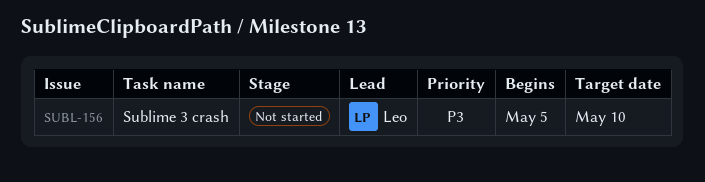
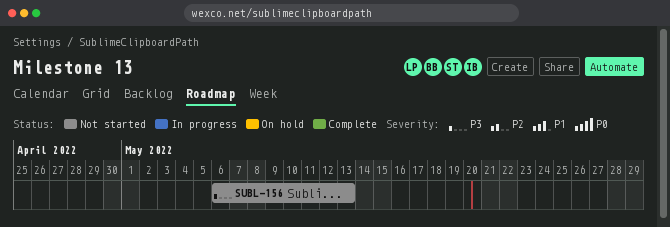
SUBL-156, start: May 5 -> May 6
SUBL-156, due: May 10 -> May 13

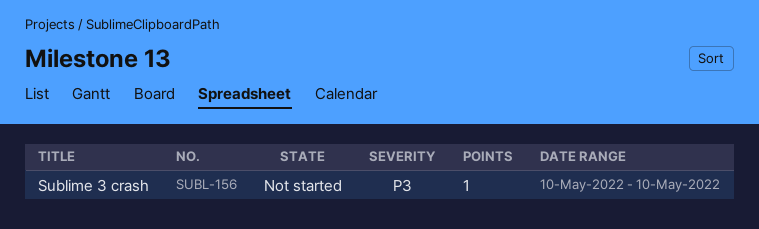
SUBL-156, start: May 6 -> May 10
SUBL-156, due: May 13 -> May 10

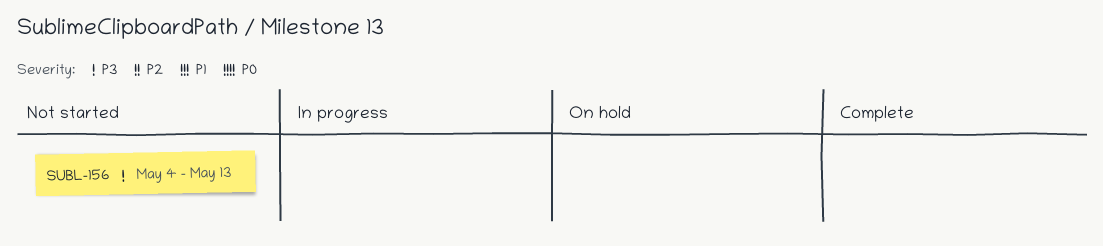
SUBL-156, start: May 10 -> May 4
SUBL-156, due: May 10 -> May 13

